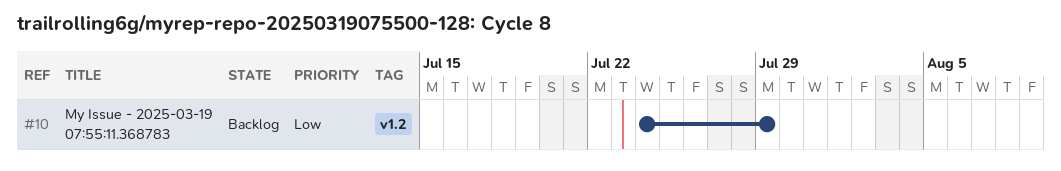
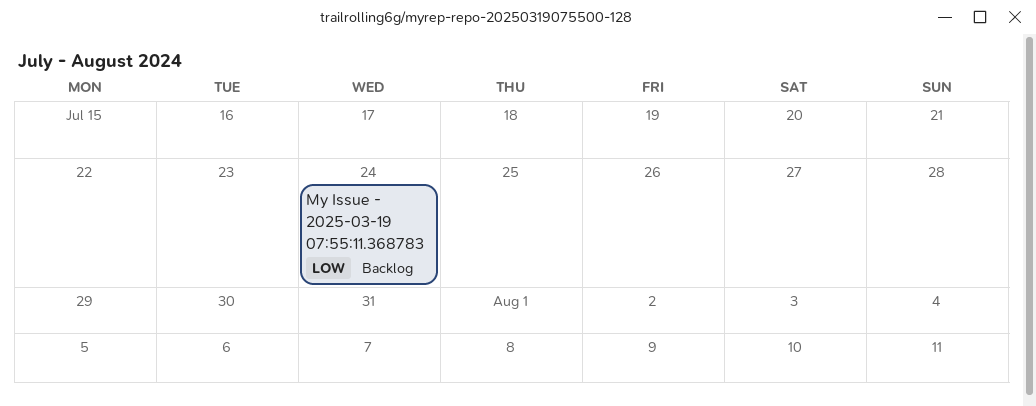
My Issue - 2025-03-19 07:55:11.368783, due: Jul 29 -> Jul 24

